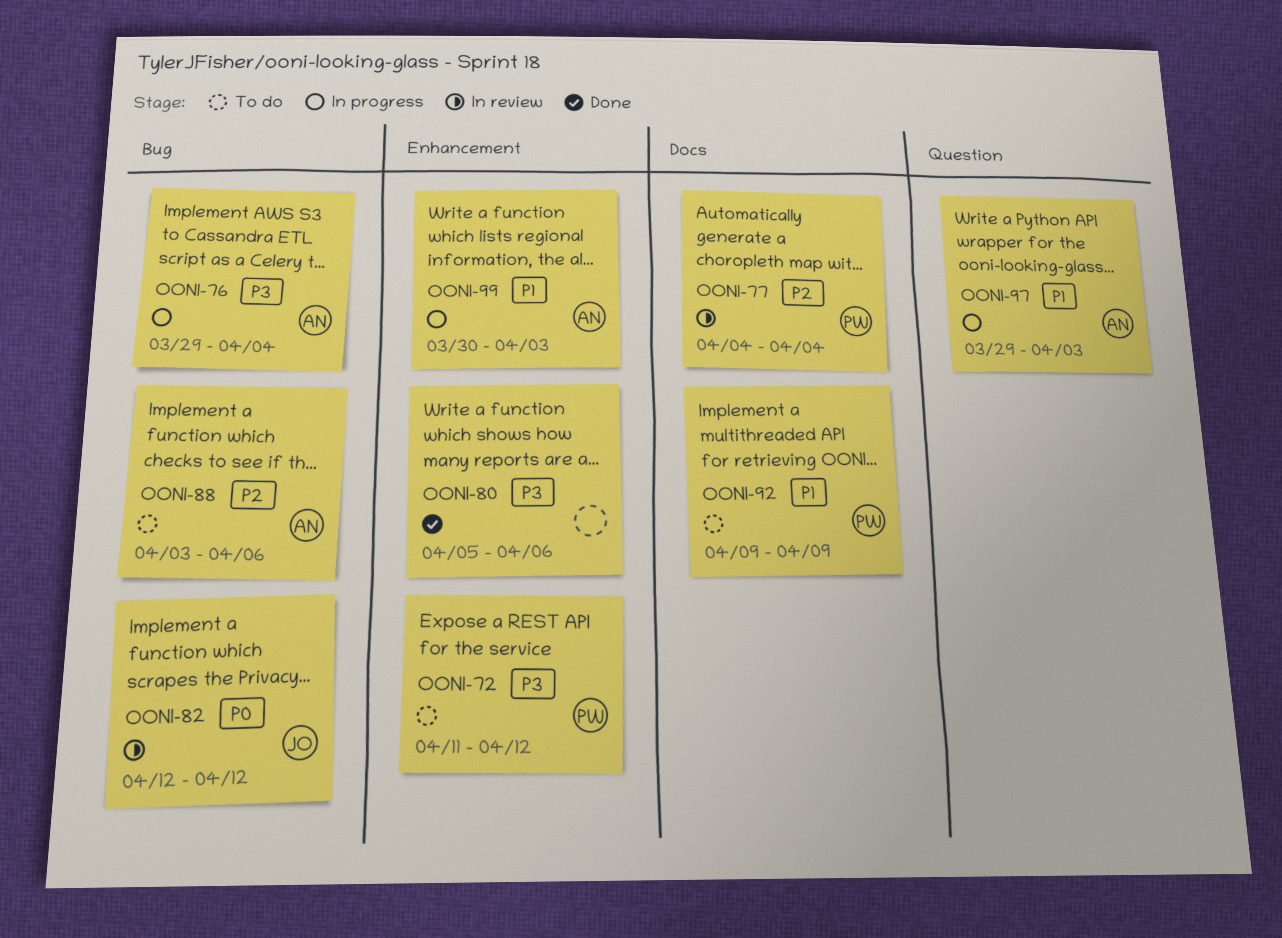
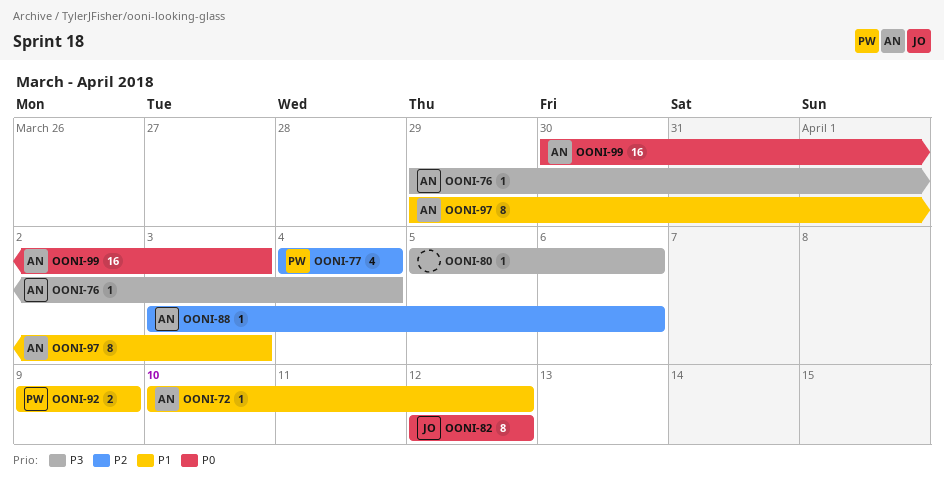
OONI-72, owner: PW -> AN
OONI-72, priority: P3 -> P1
OONI-72, start: Apr 11 -> Apr 10
OONI-99, priority: P1 -> P0

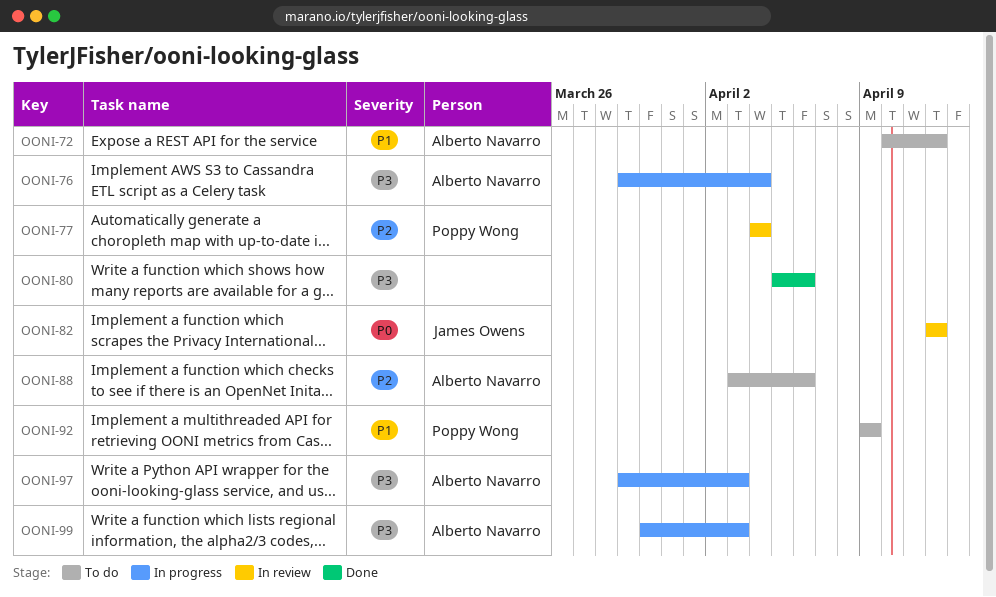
OONI-97, priority: P1 -> P3
OONI-99, priority: P0 -> P3

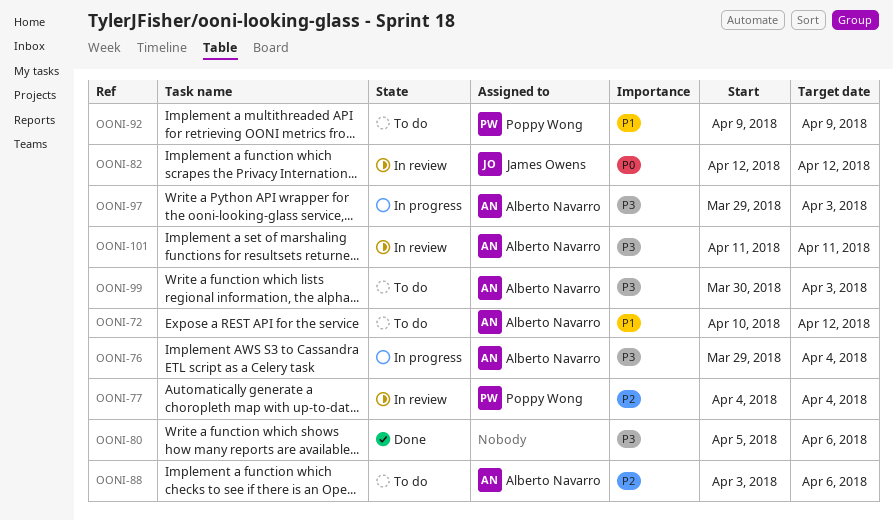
OONI-99, status: In progress -> To do
OONI-101: none -> present

